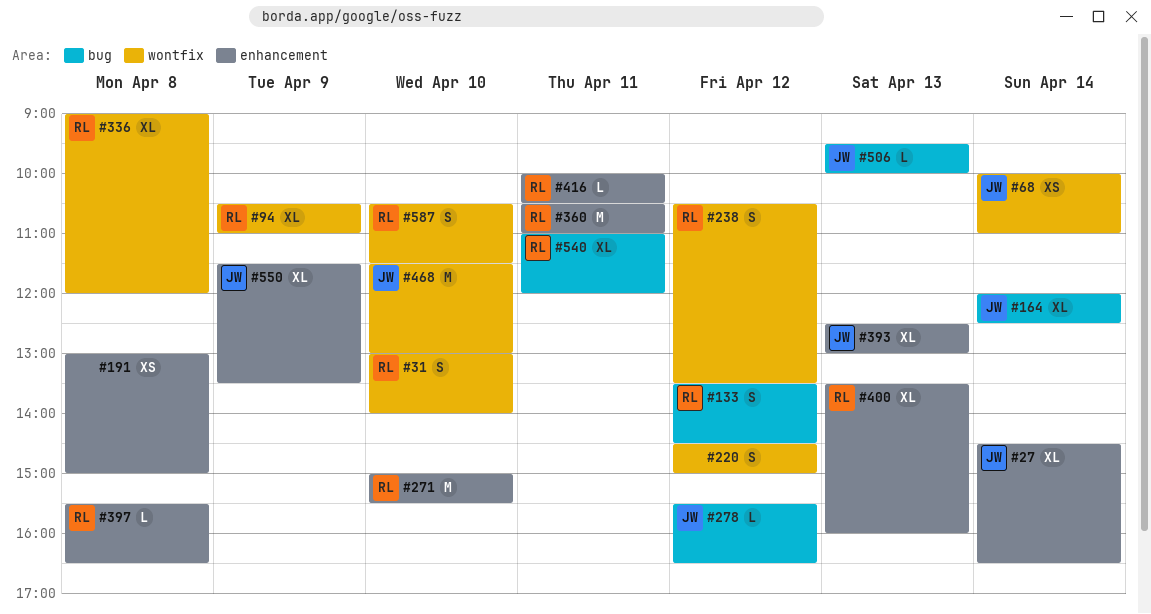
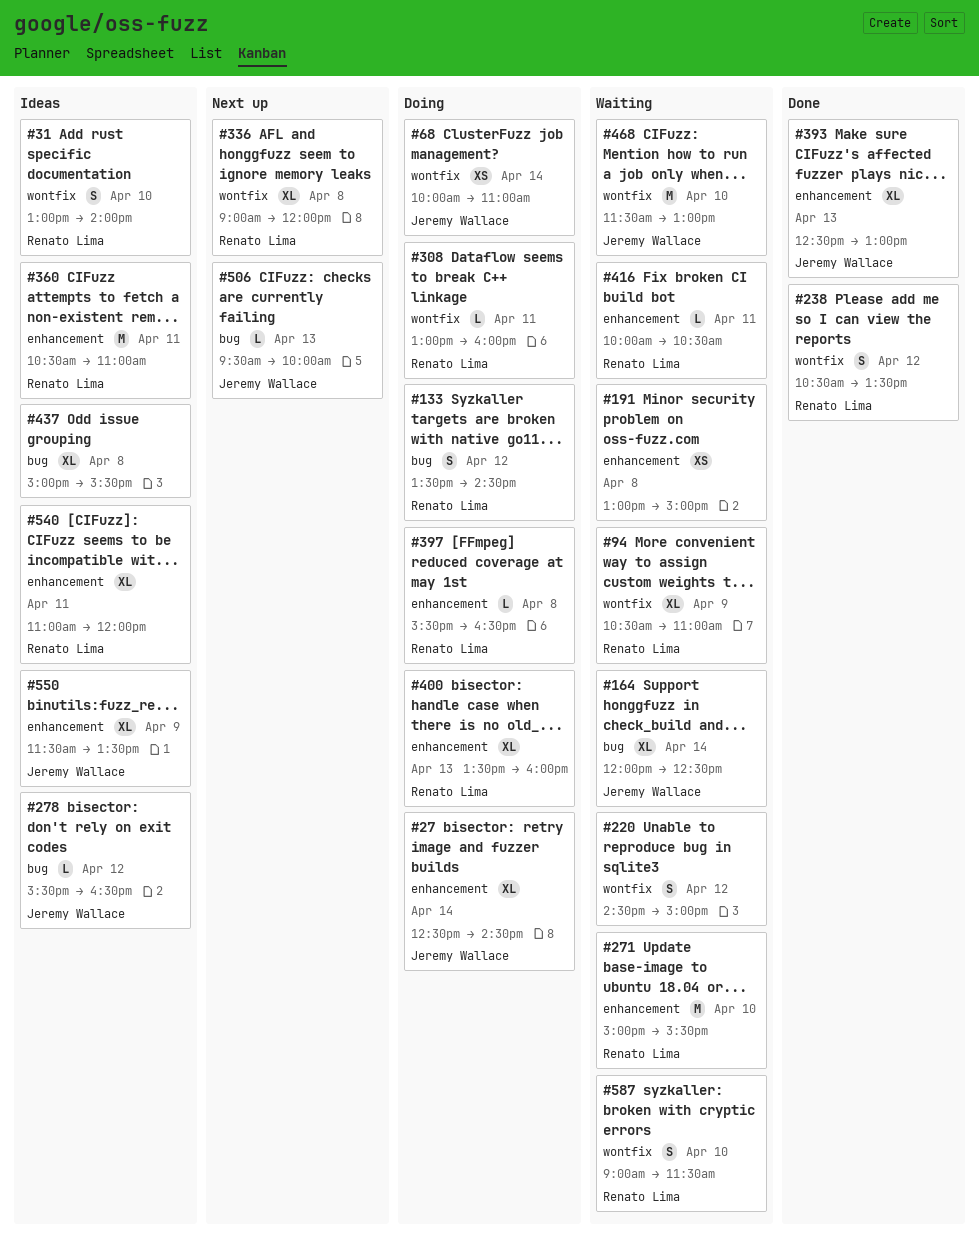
#27, begins: 14:30 -> 12:30
#27, ends: 16:30 -> 14:30
#308: none -> present
#437: none -> present
#540, label: bug -> enhancement
#587, begins: 10:30 -> 09:00

